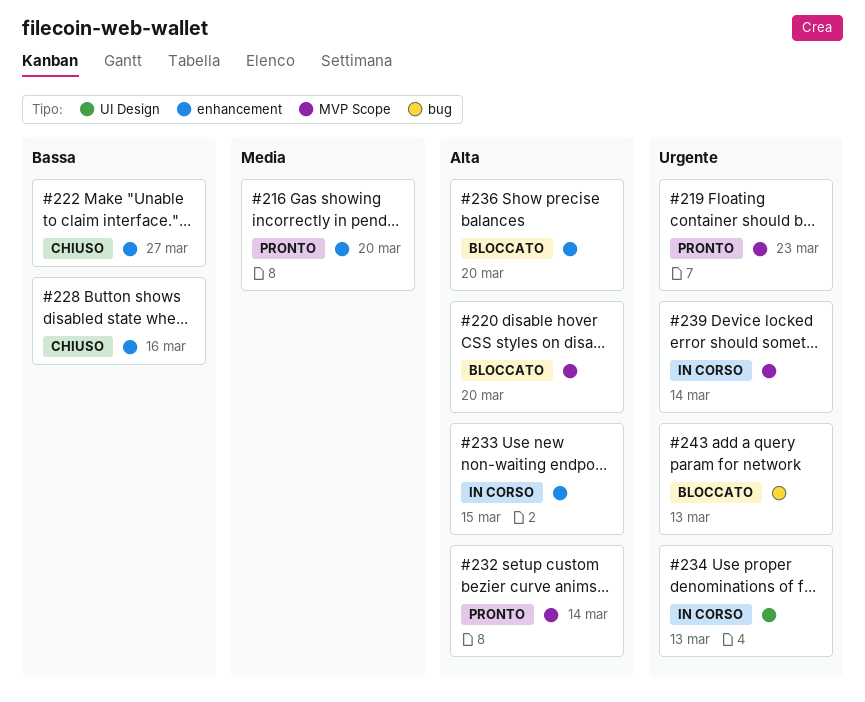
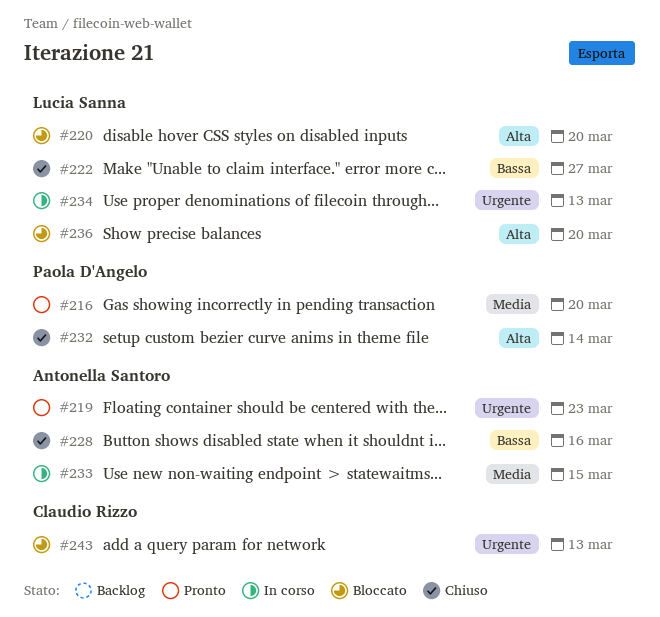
#232, status: Pronto -> Chiuso
#233, priority: Alta -> Media
#239: present -> none

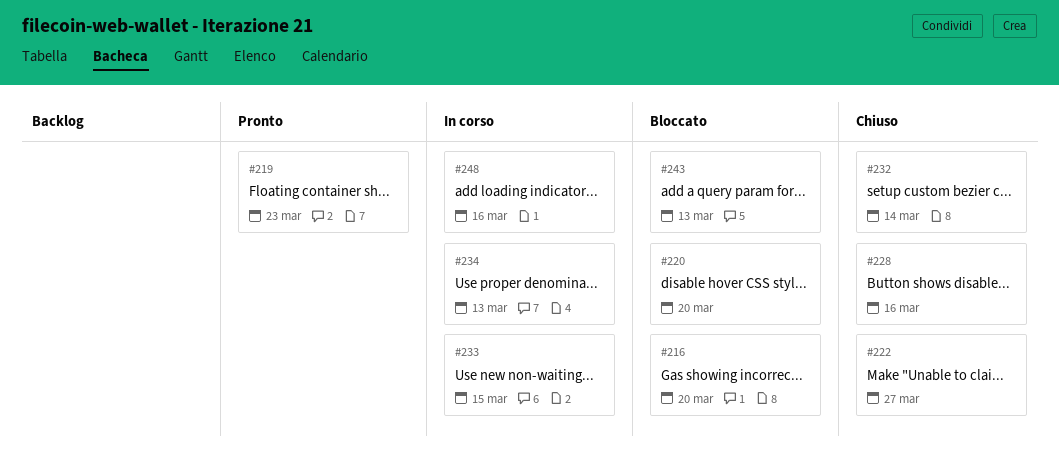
#216, status: Pronto -> Bloccato
#236: present -> none
#248: none -> present

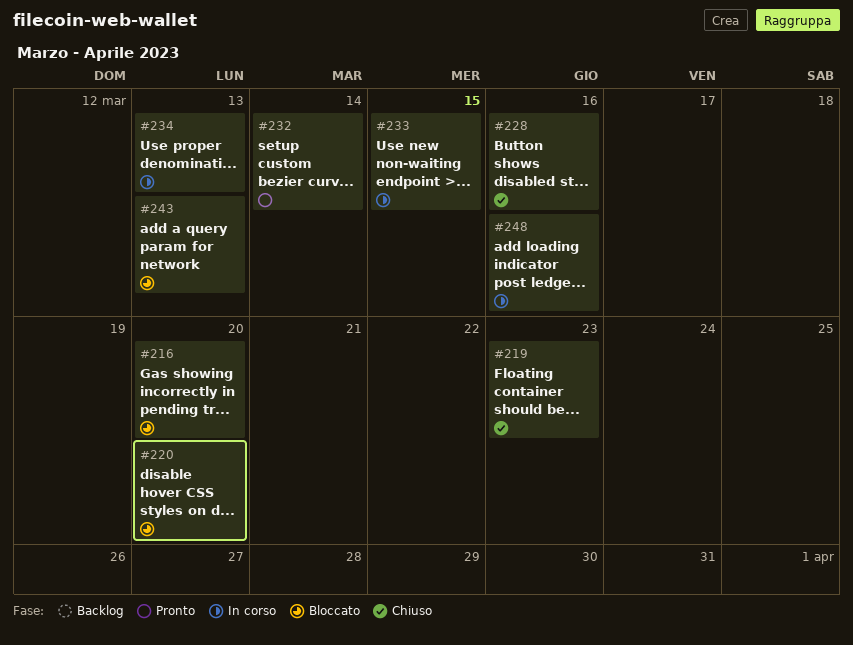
#219, status: Pronto -> Chiuso
#222: present -> none
#232, status: Chiuso -> Pronto

